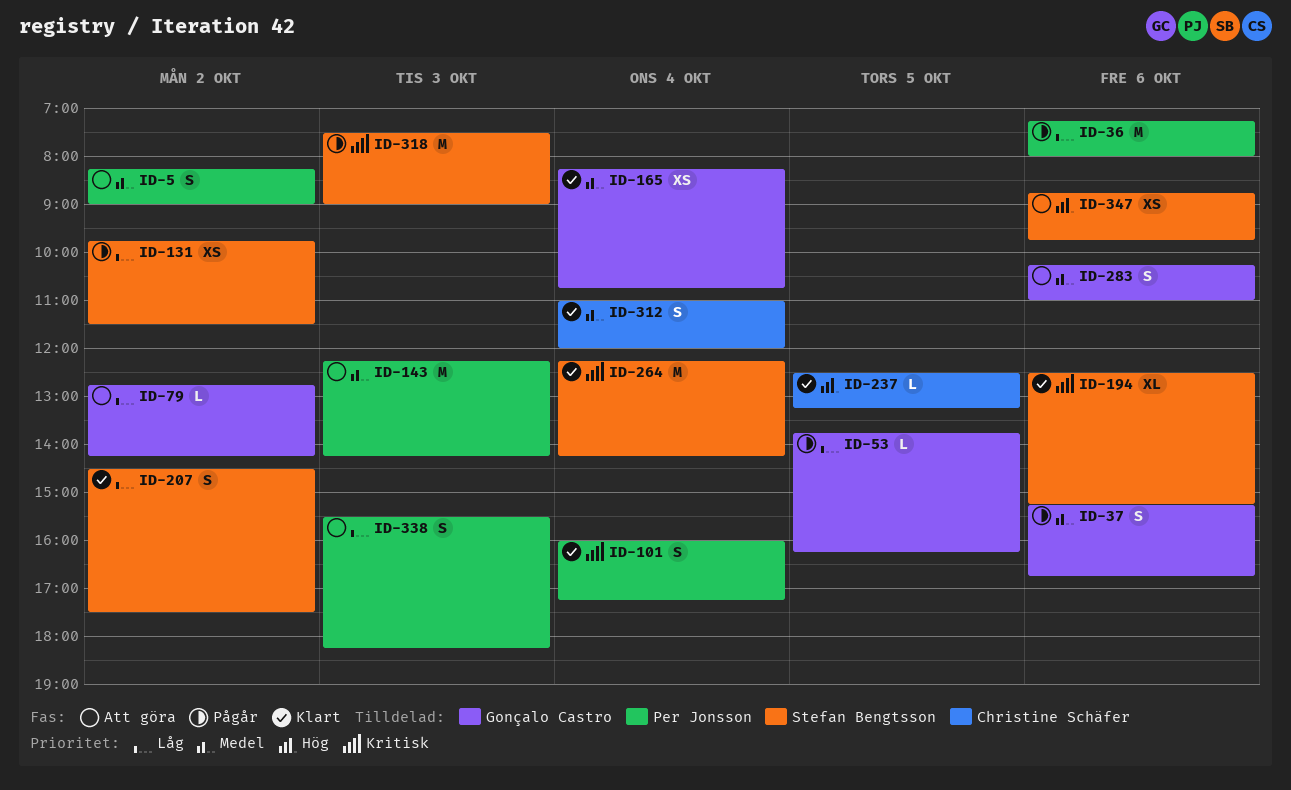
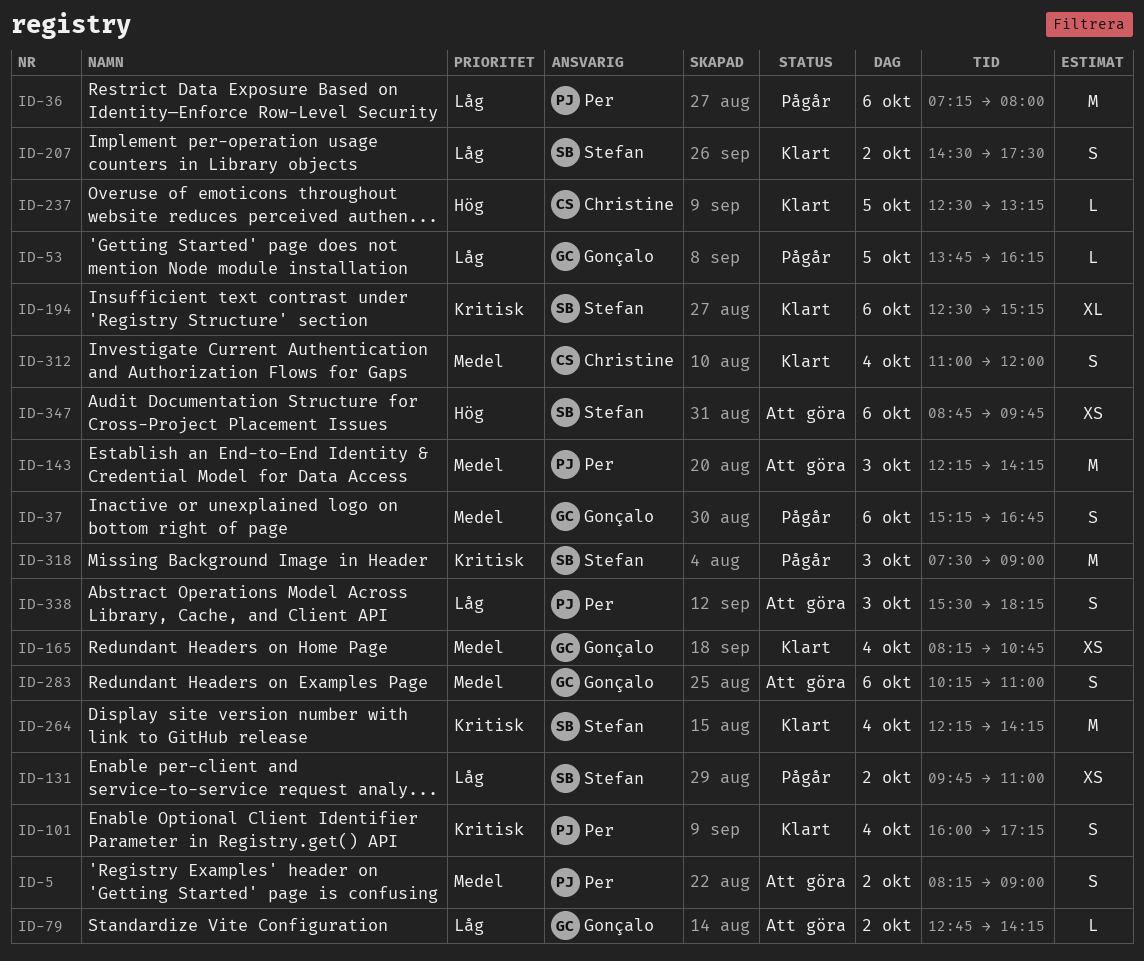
ID-131, ends: 11:30 -> 11:00

